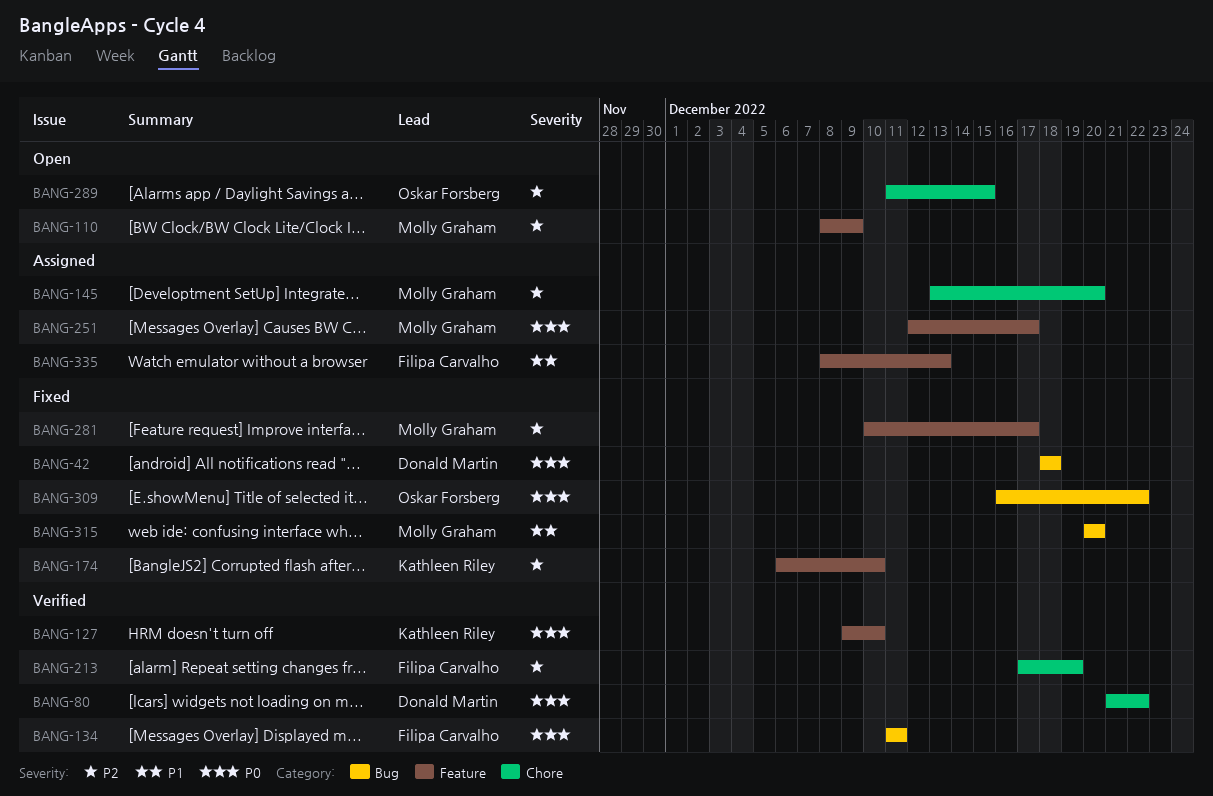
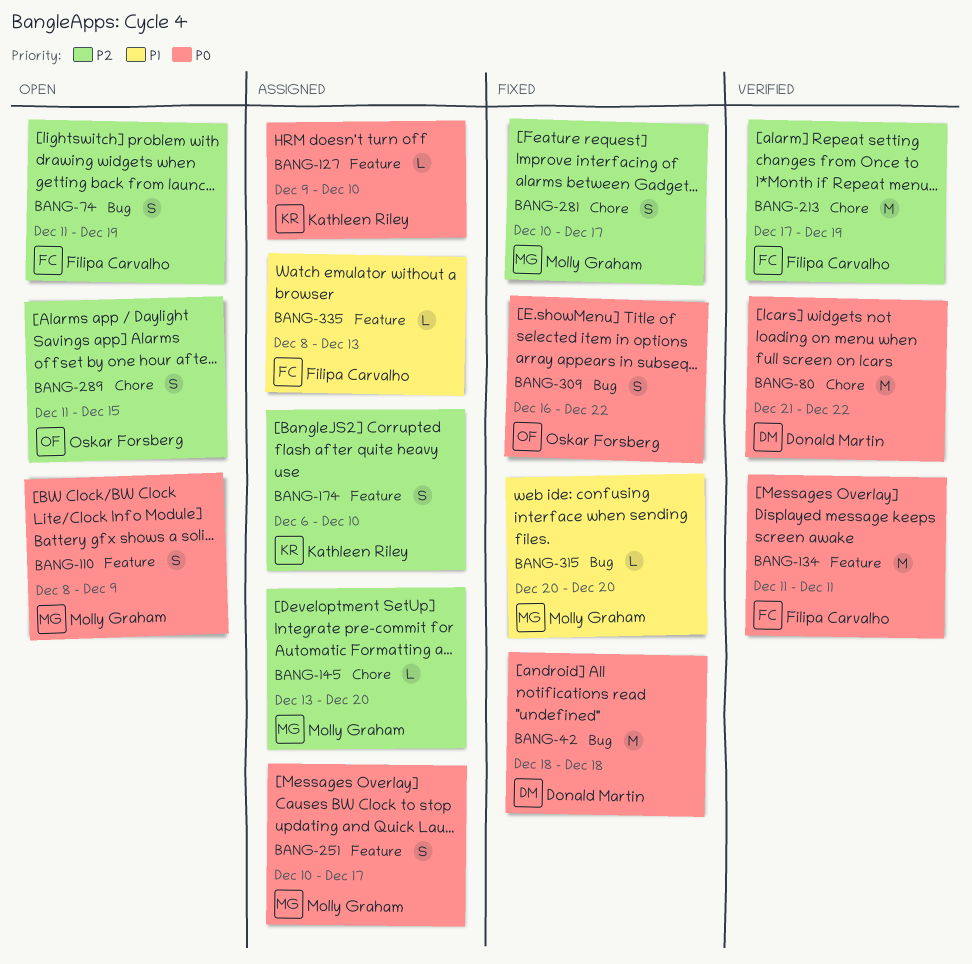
BANG-74: none -> present
BANG-110, priority: P2 -> P0
BANG-127, status: Verified -> Assigned
BANG-134, label: Bug -> Feature
BANG-174, status: Fixed -> Assigned
BANG-251, start: Dec 12 -> Dec 10
BANG-281, label: Feature -> Chore

